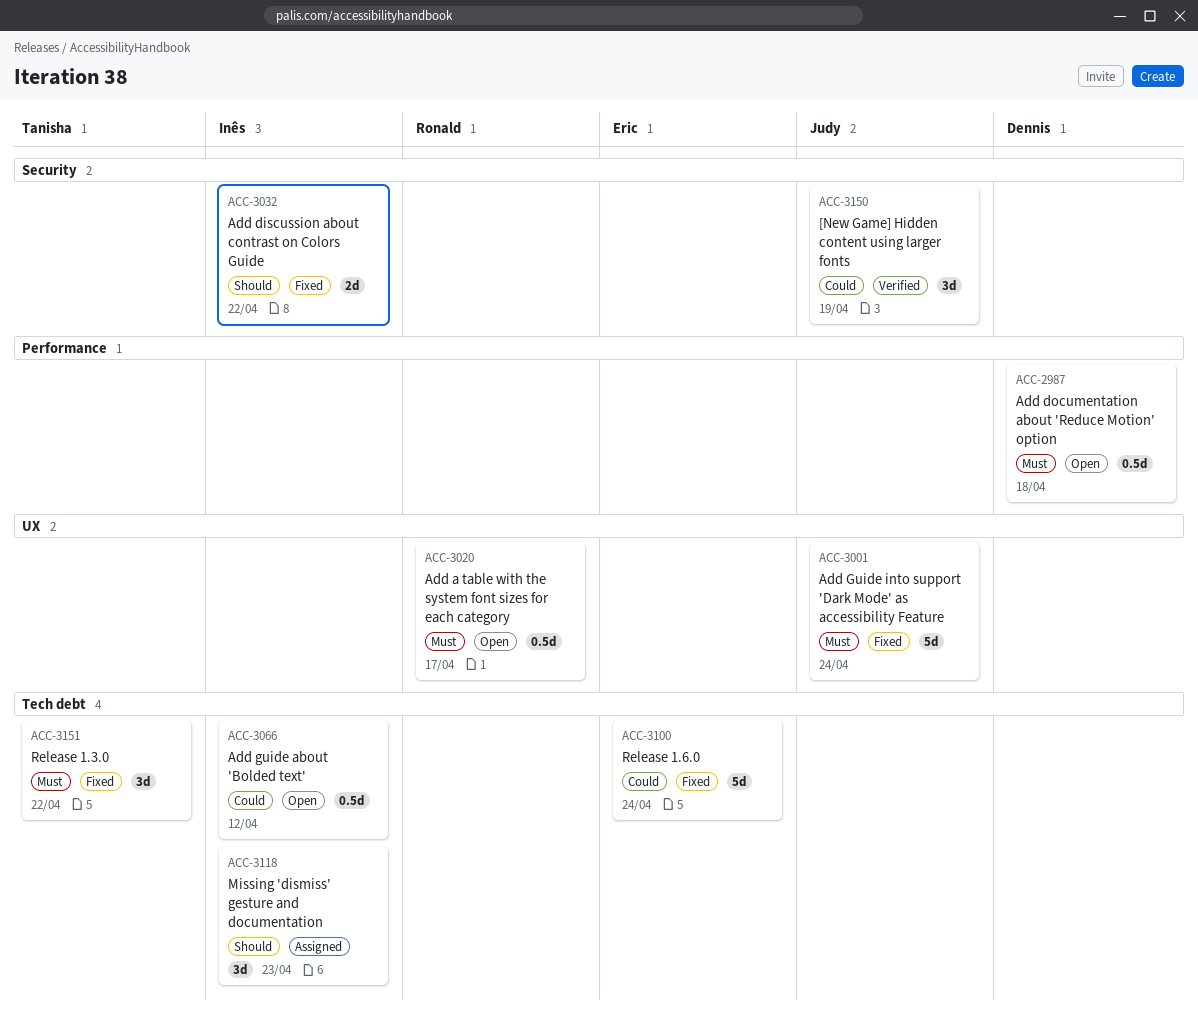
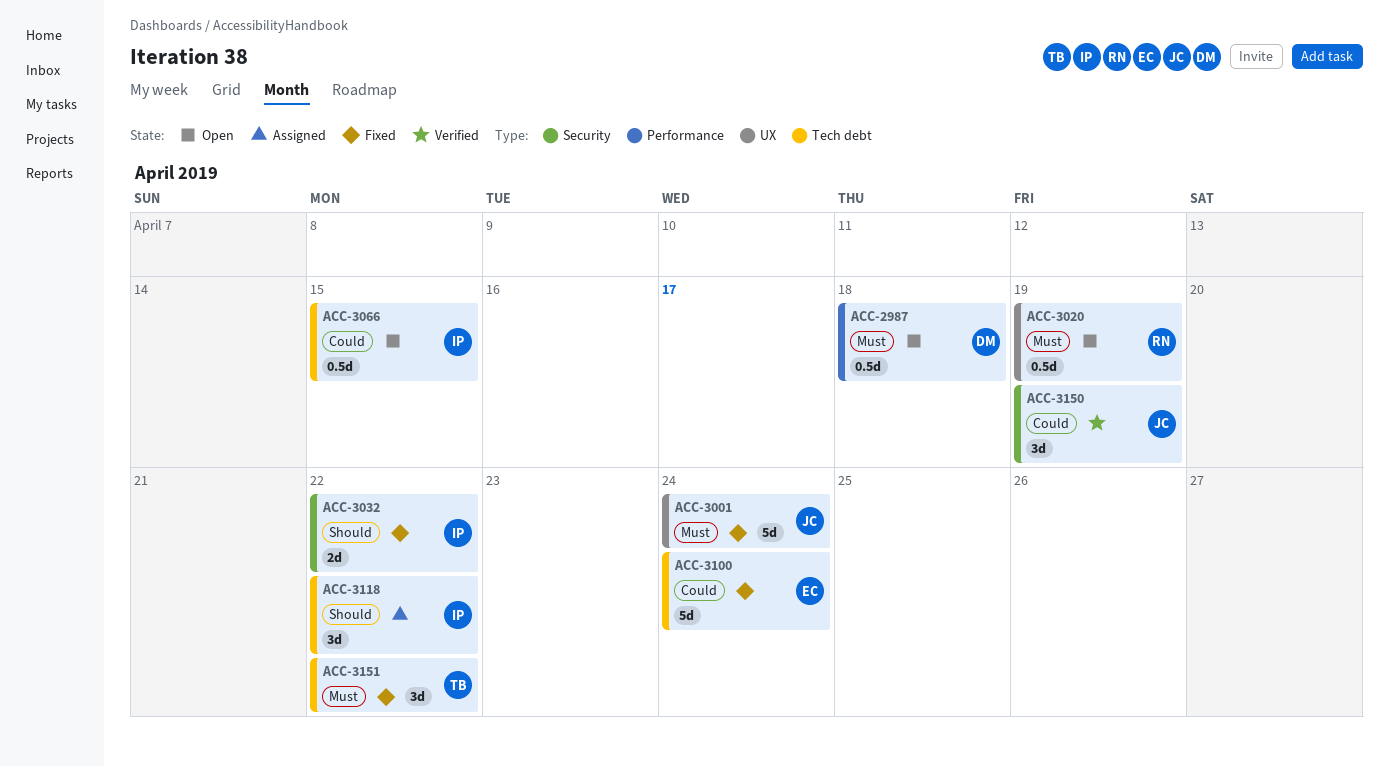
ACC-3020, due: Apr 17 -> Apr 19
ACC-3066, due: Apr 12 -> Apr 15
ACC-3118, due: Apr 23 -> Apr 22

